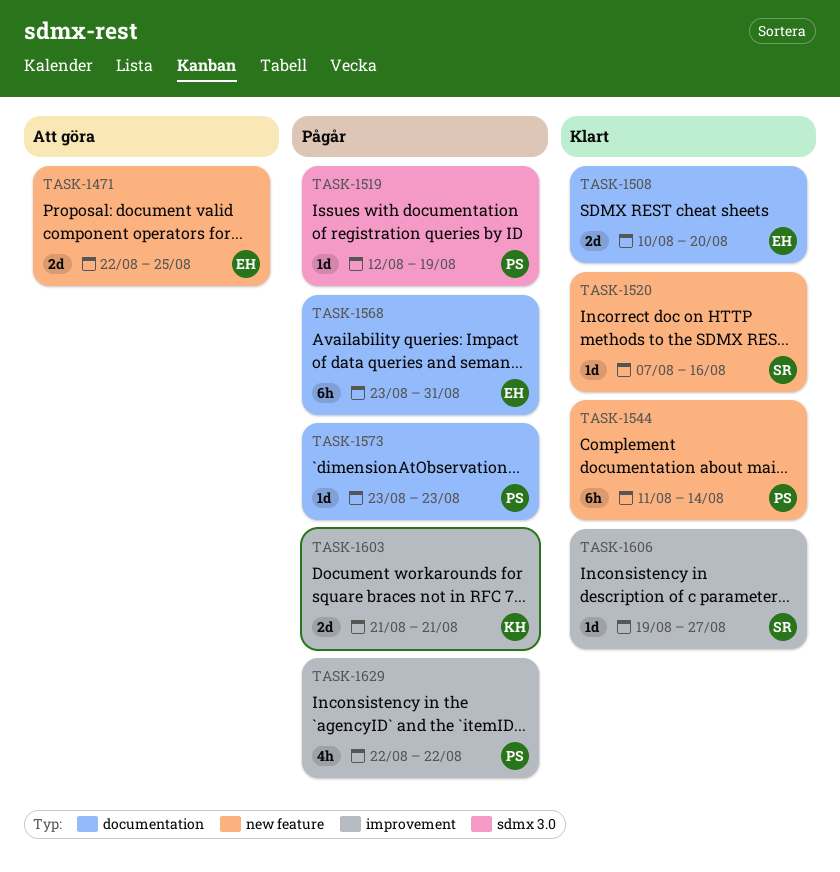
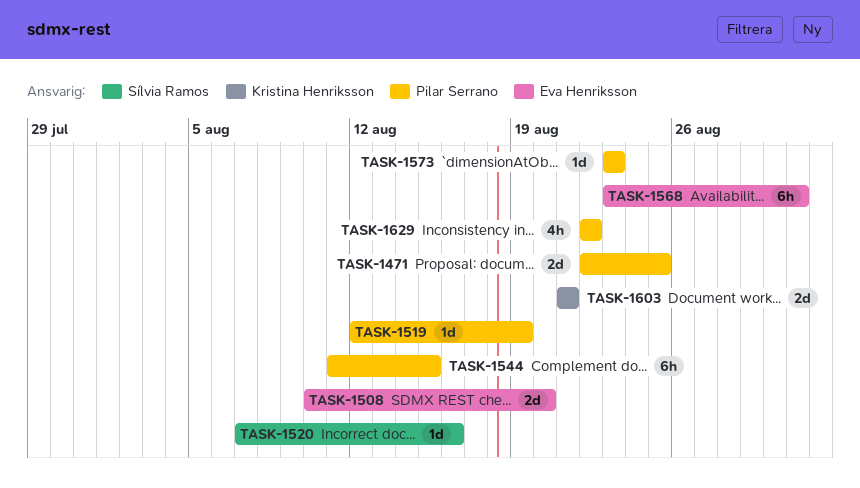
TASK-1471, owner: Eva Henriksson -> Pilar Serrano
TASK-1544, due: Aug 14 -> Aug 15
TASK-1606: present -> none

